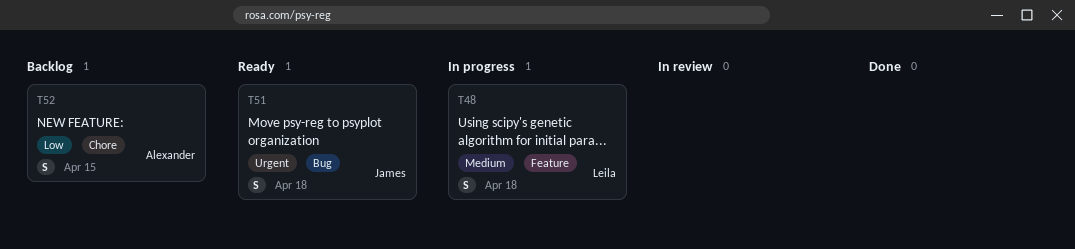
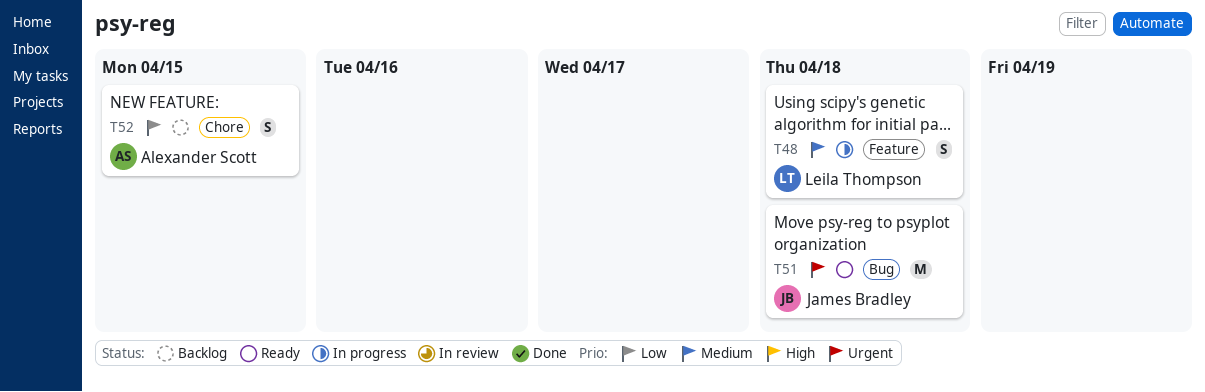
T51, estimate: S -> M

